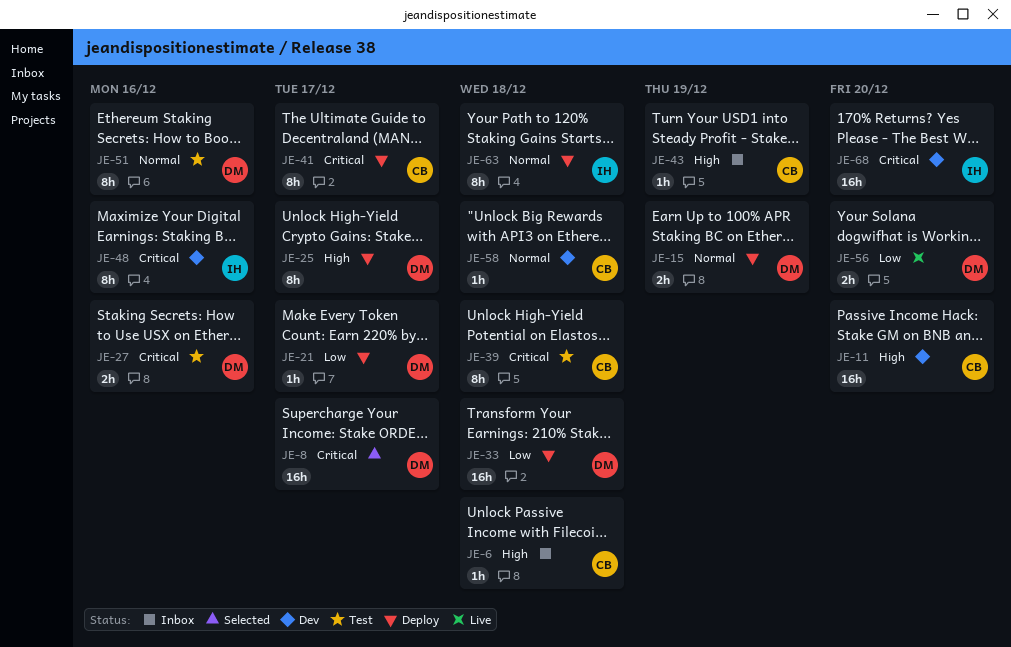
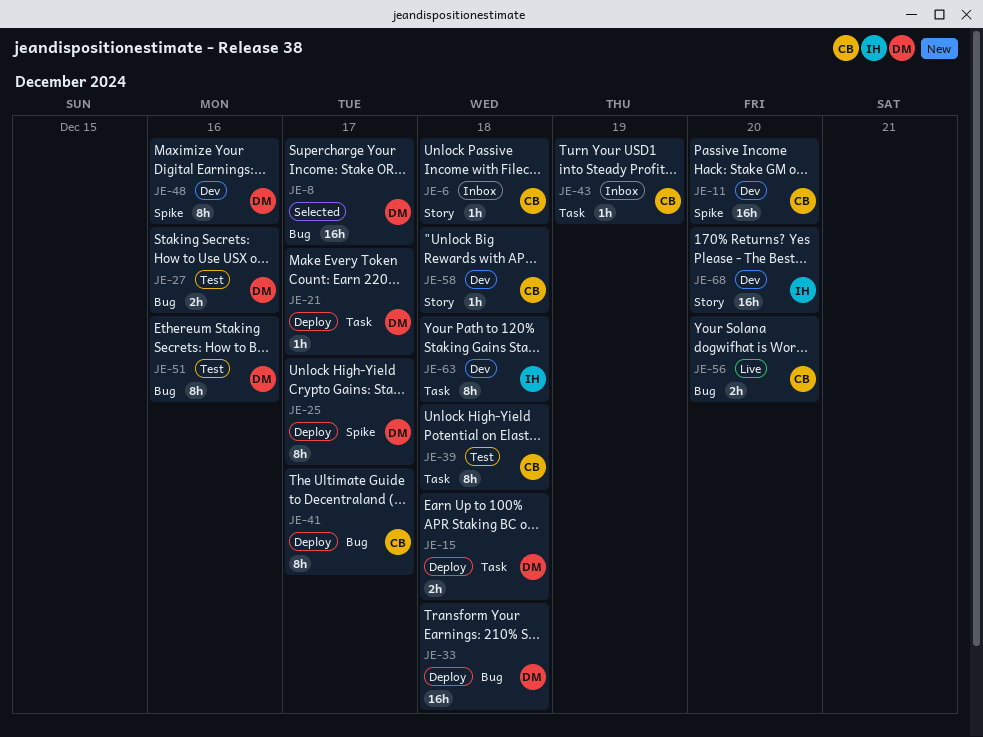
JE-15, due: Dec 19 -> Dec 18
JE-48, owner: IH -> DM
JE-56, owner: DM -> CB
JE-63, status: Deploy -> Dev

